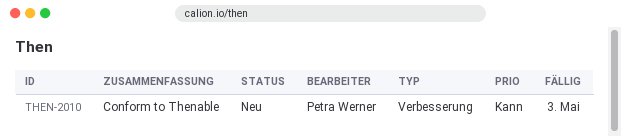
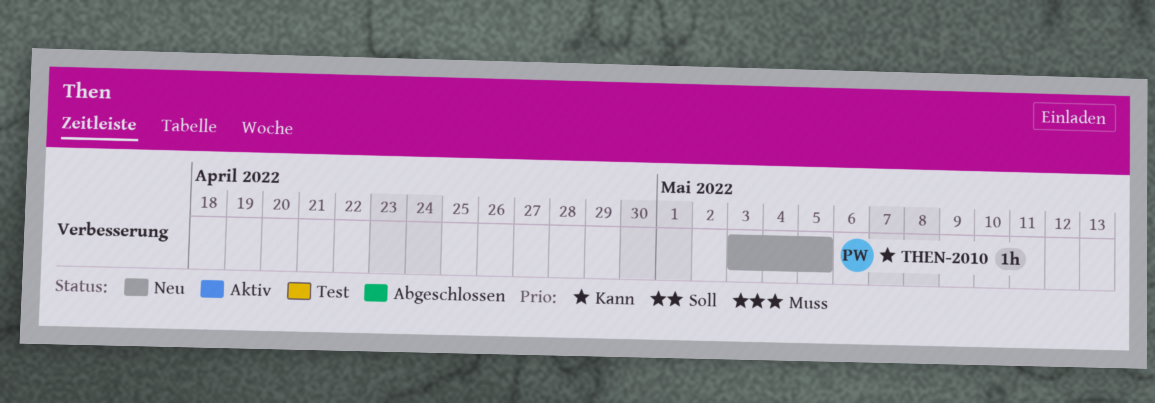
THEN-2010, due: May 3 -> May 5

